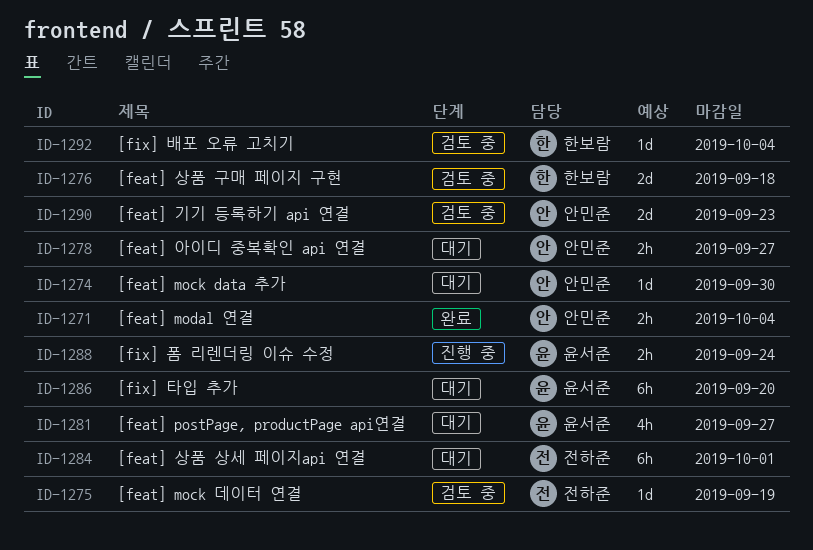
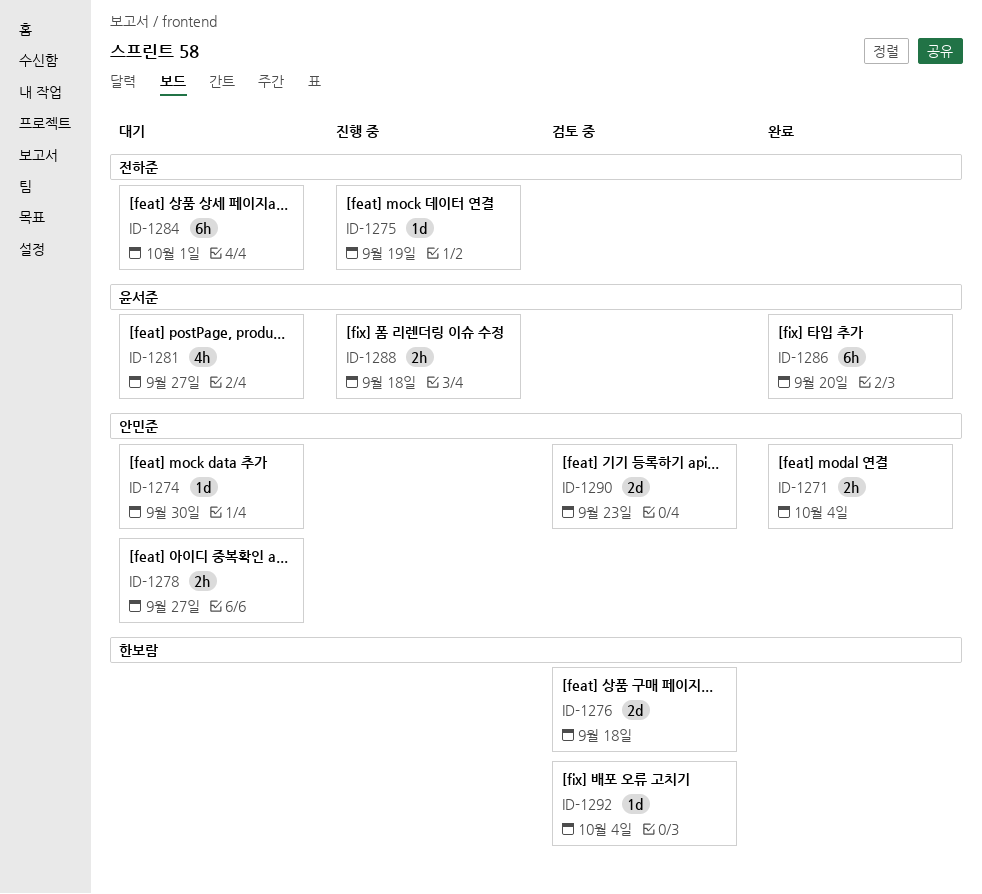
ID-1275, status: 검토 중 -> 진행 중
ID-1286, status: 대기 -> 완료
ID-1288, due: Sep 24 -> Sep 18

